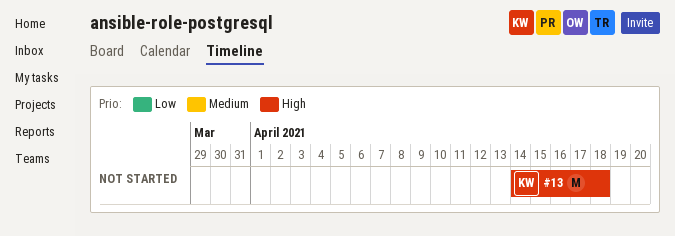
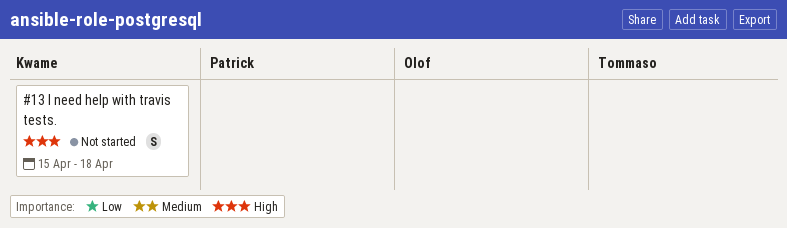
#13, estimate: M -> S
#13, start: Apr 14 -> Apr 15

